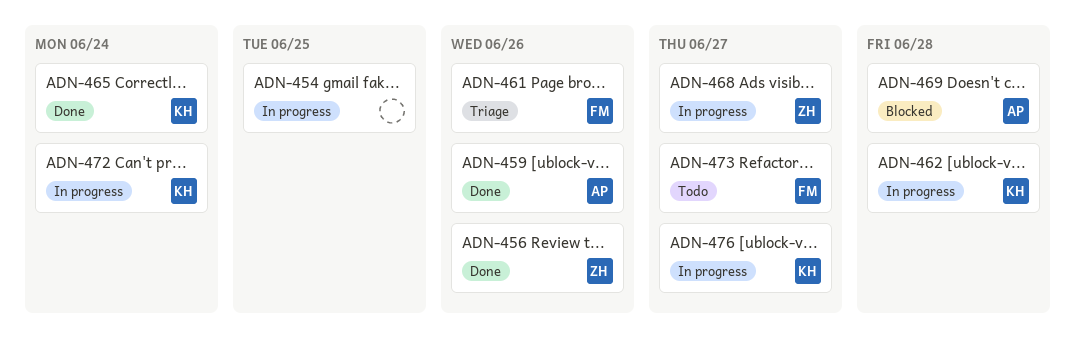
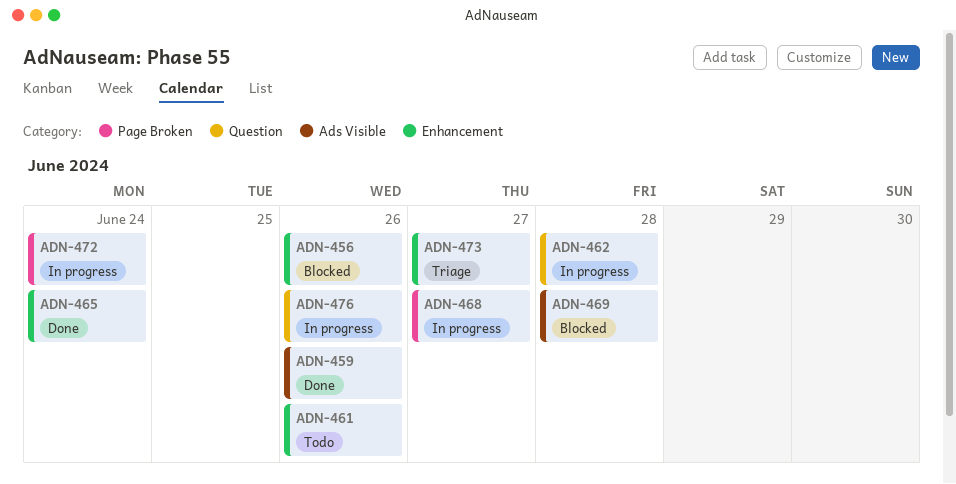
ADN-454: present -> none
ADN-456, status: Done -> Blocked
ADN-461, status: Triage -> Todo
ADN-473, status: Todo -> Triage
ADN-476, due: Jun 27 -> Jun 26

